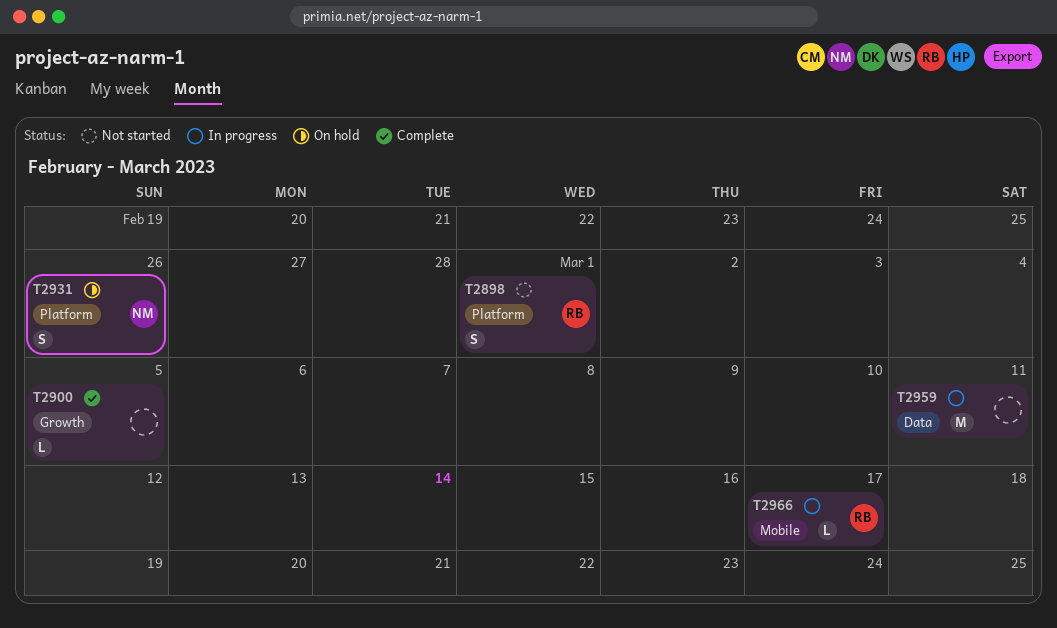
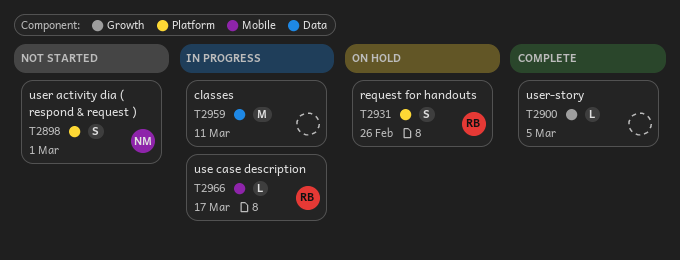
T2898, owner: RB -> NM
T2931, owner: NM -> RB

